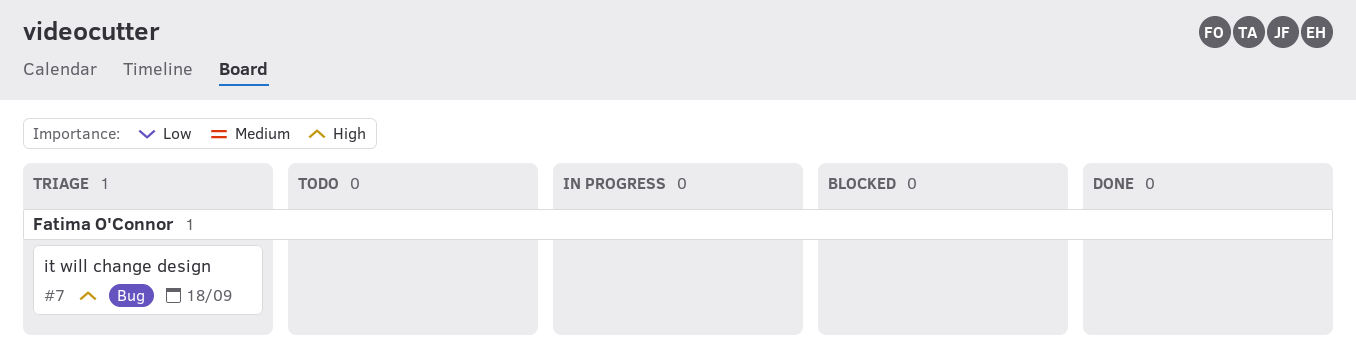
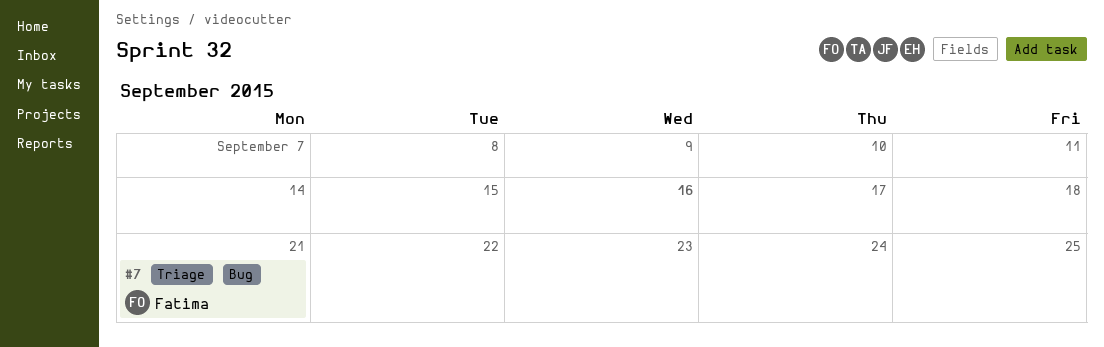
#7, due: Sep 18 -> Sep 21

